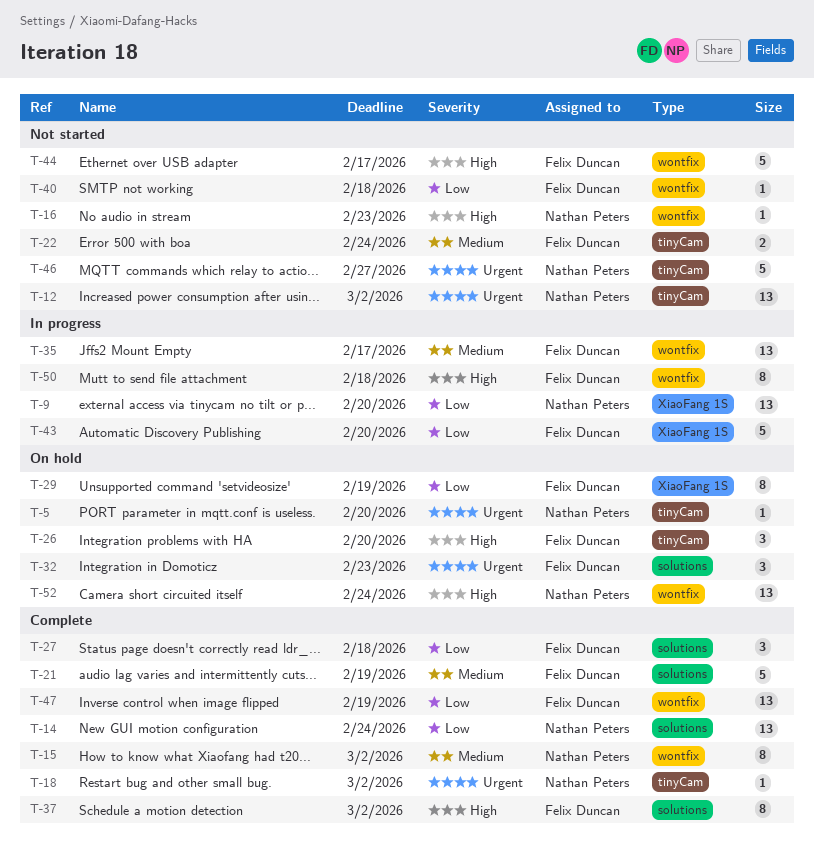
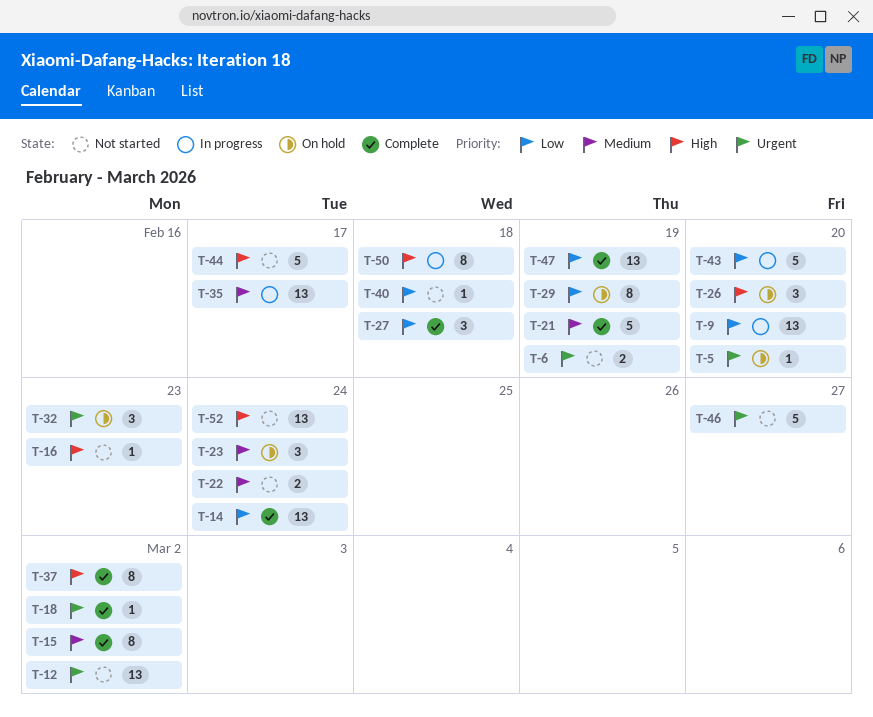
T-6: none -> present
T-23: none -> present
T-52, status: On hold -> Not started

